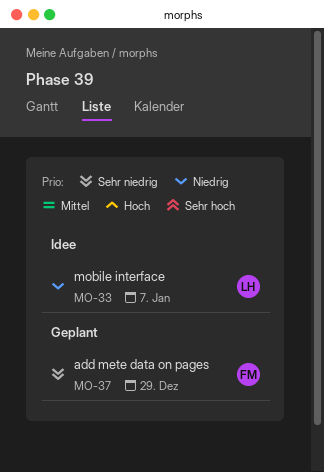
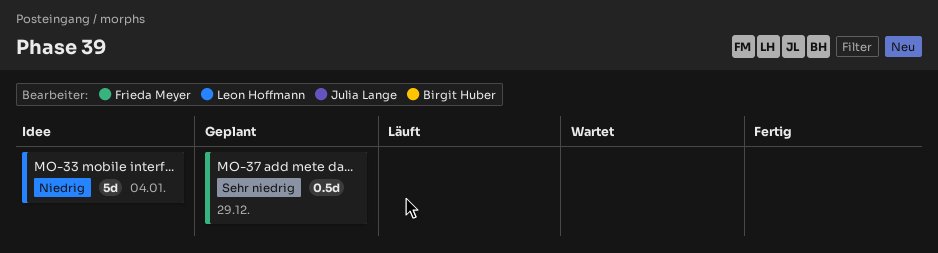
MO-33, due: Jan 7 -> Jan 4

